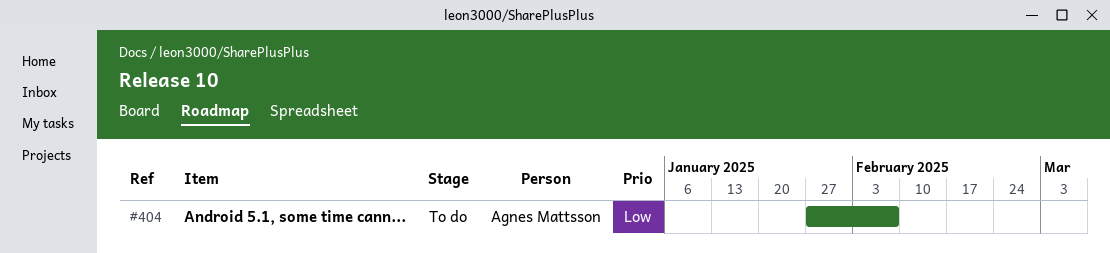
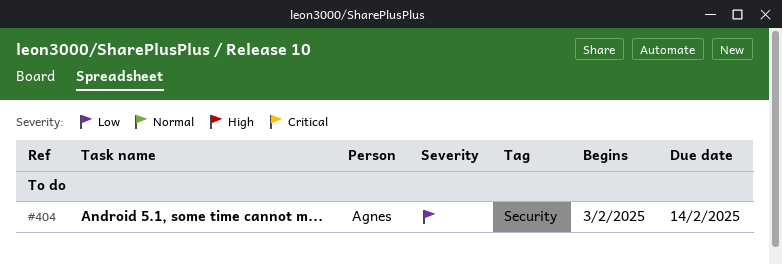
#404, start: Jan 27 -> Feb 3
#404, due: Feb 7 -> Feb 14

